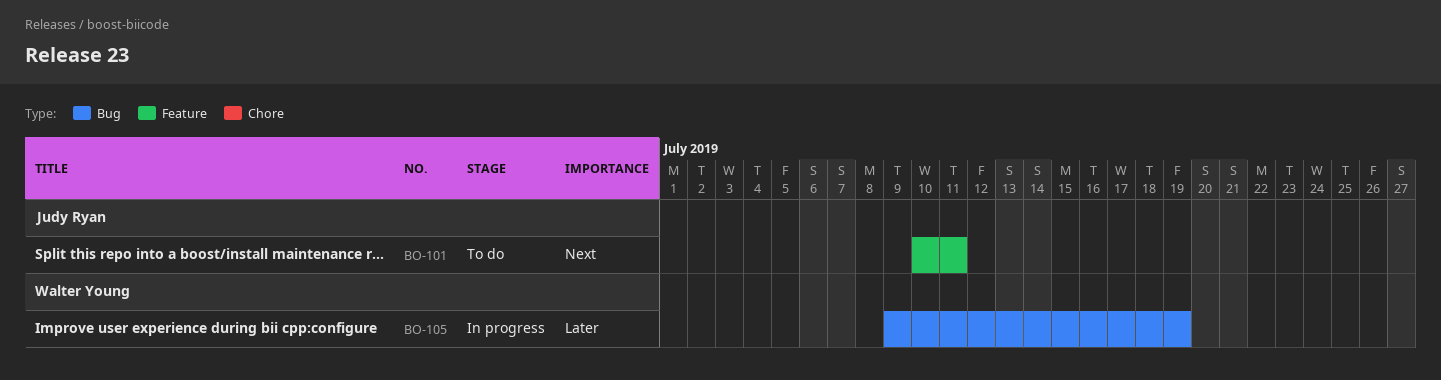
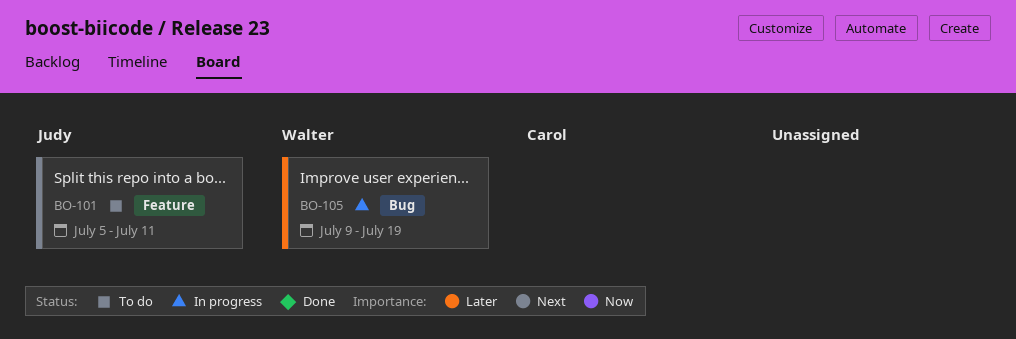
BO-101, start: Jul 10 -> Jul 5

